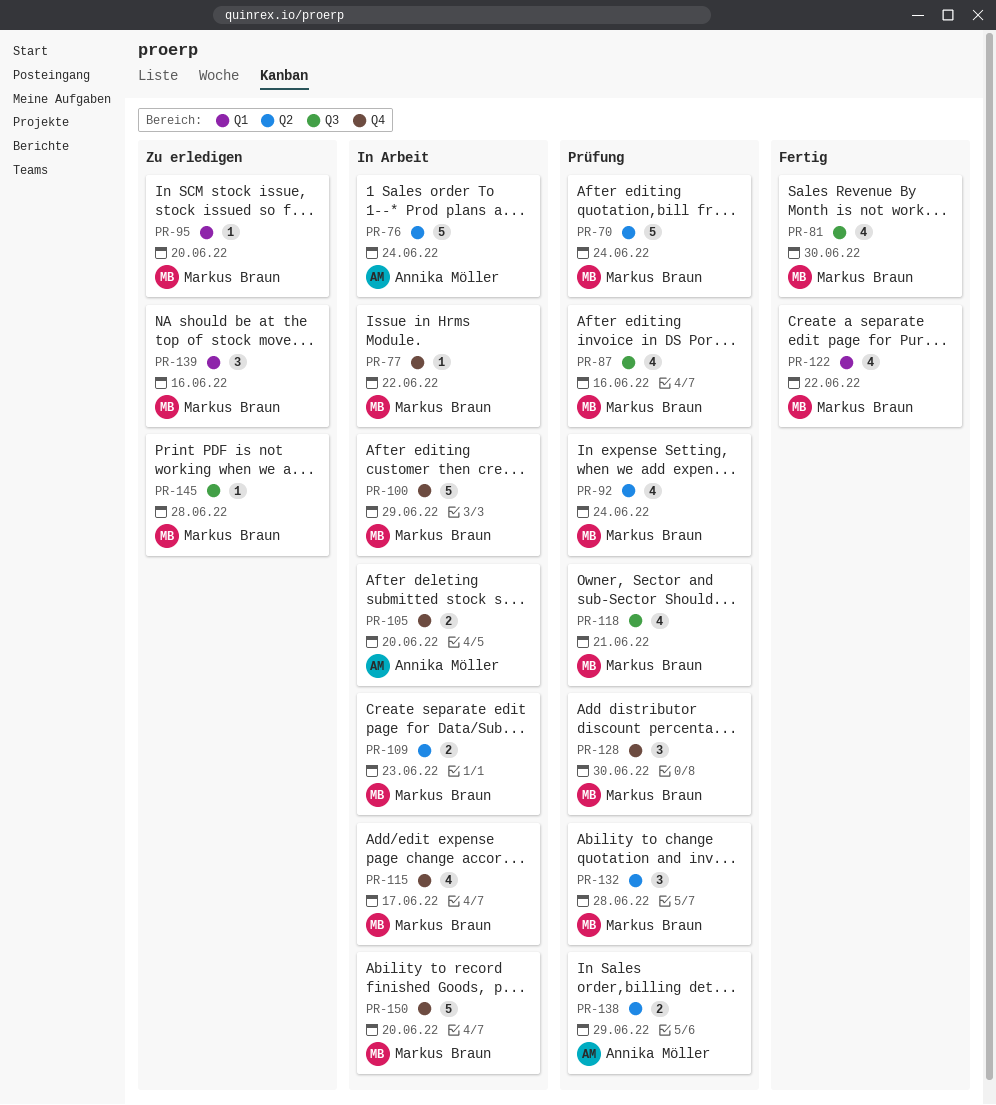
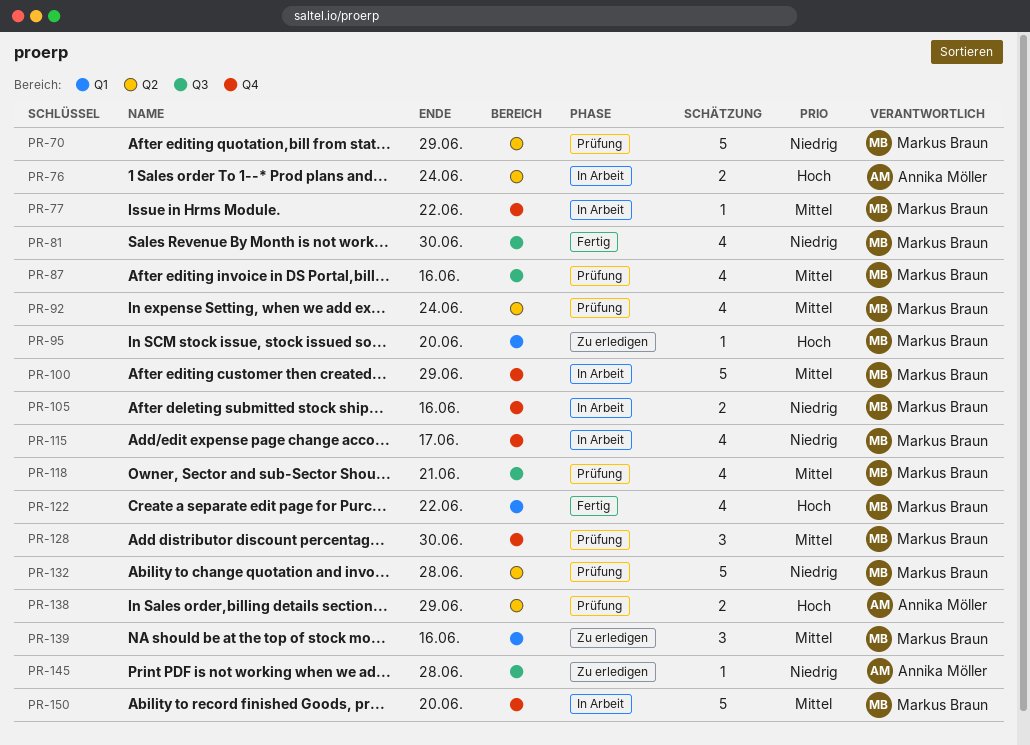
PR-70, due: Jun 24 -> Jun 29
PR-76, estimate: 5 -> 2
PR-105, owner: Annika Möller -> Markus Braun
PR-105, due: Jun 20 -> Jun 16
PR-109: present -> none
PR-132, estimate: 3 -> 5
PR-145, owner: Markus Braun -> Annika Möller

